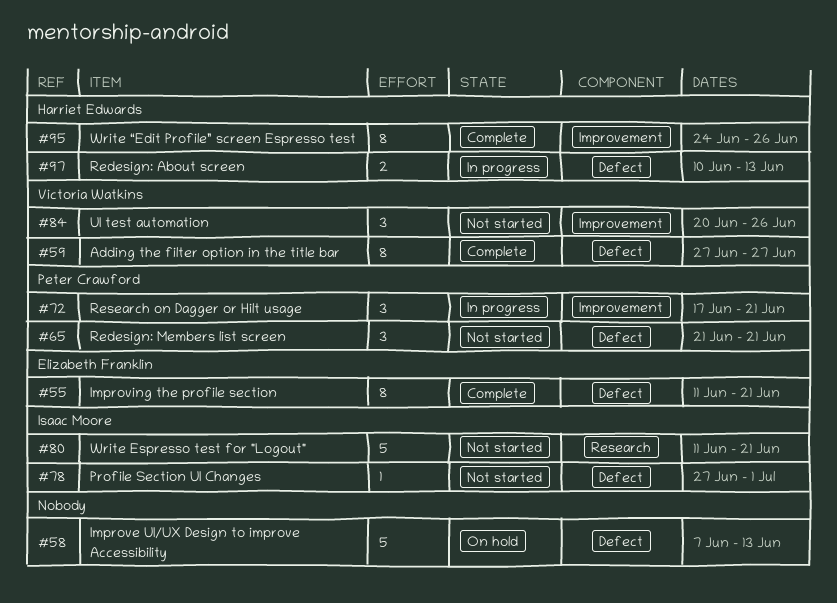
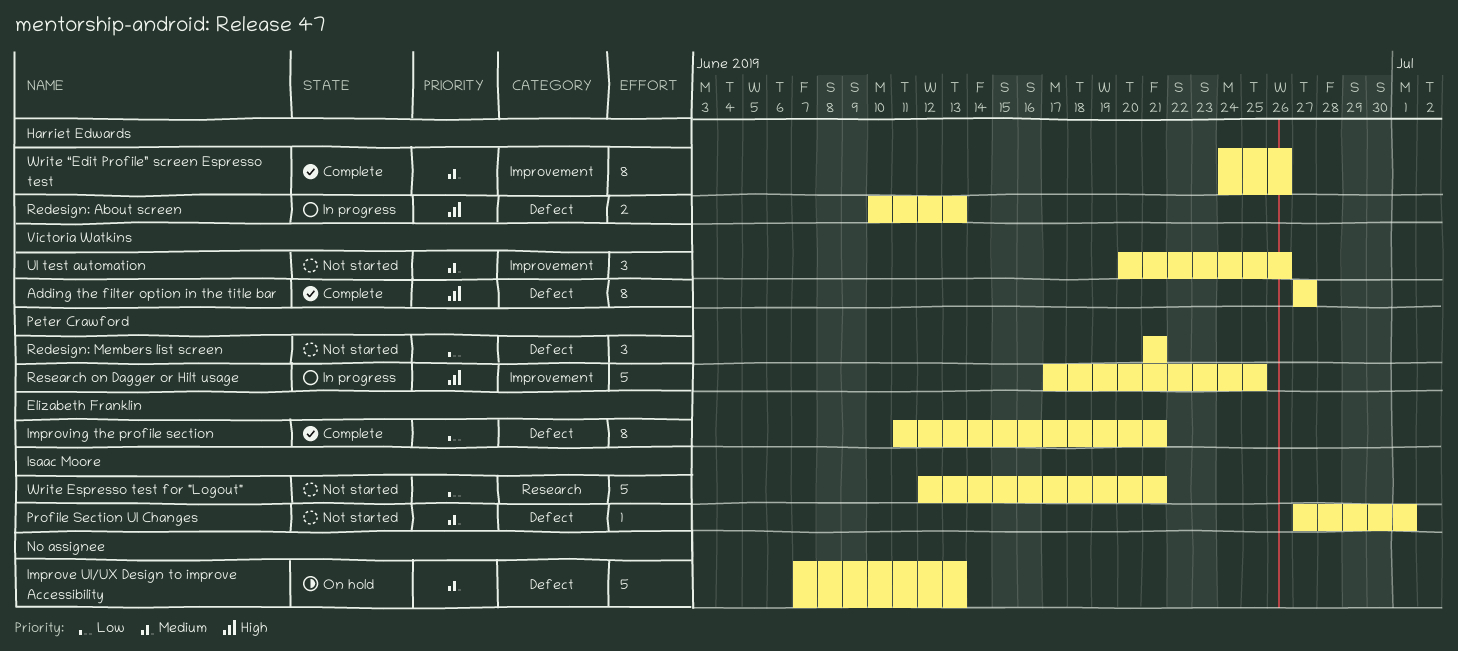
Research on Dagger or Hilt usage, estimate: 3 -> 5
Research on Dagger or Hilt usage, due: Jun 21 -> Jun 25
Write Espresso test for "Logout", start: Jun 11 -> Jun 12

